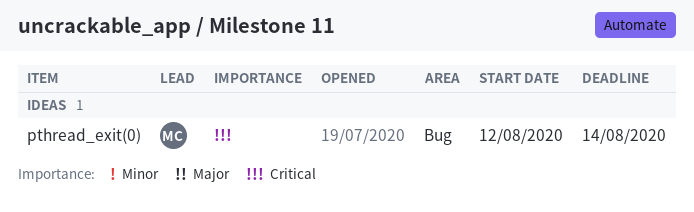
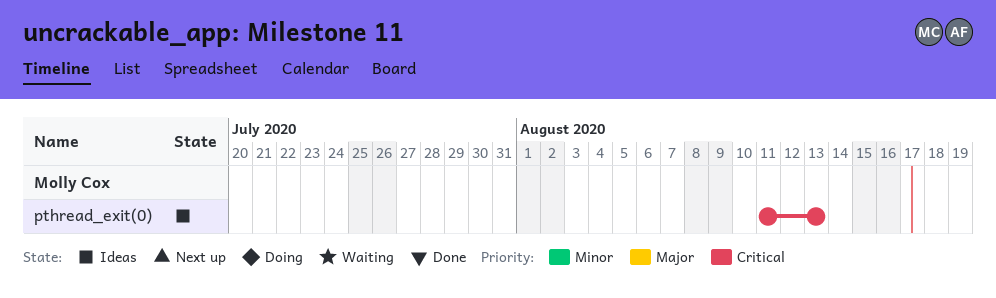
pthread_exit(0), start: Aug 12 -> Aug 11
pthread_exit(0), due: Aug 14 -> Aug 13

